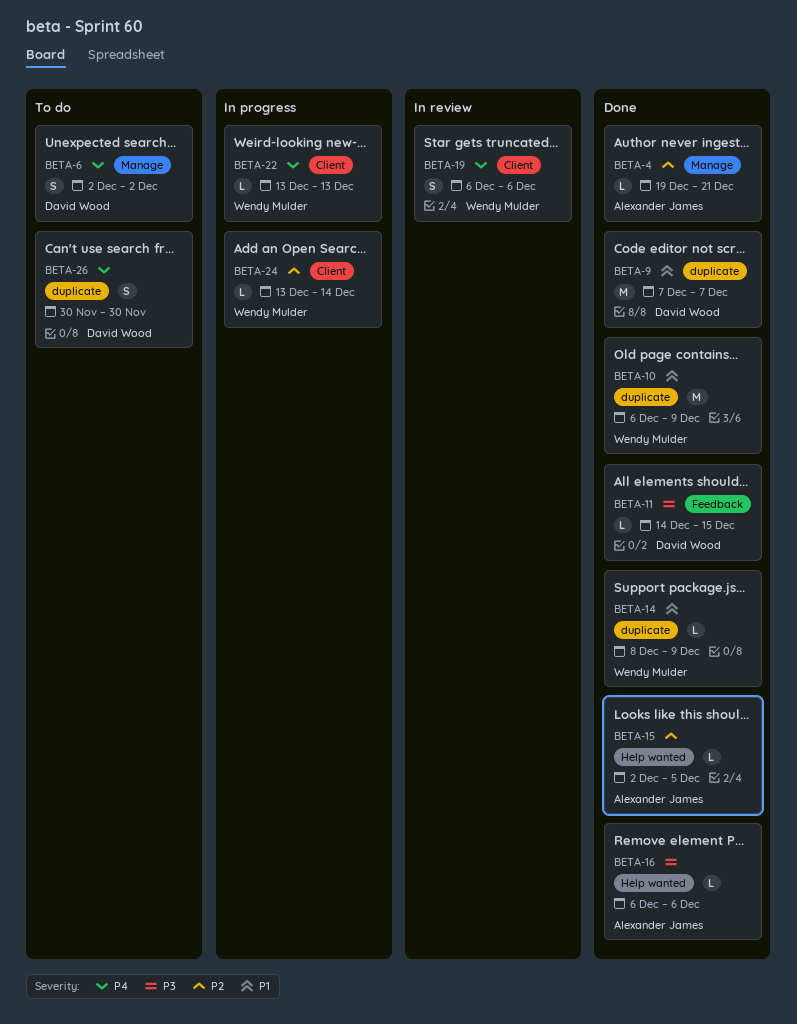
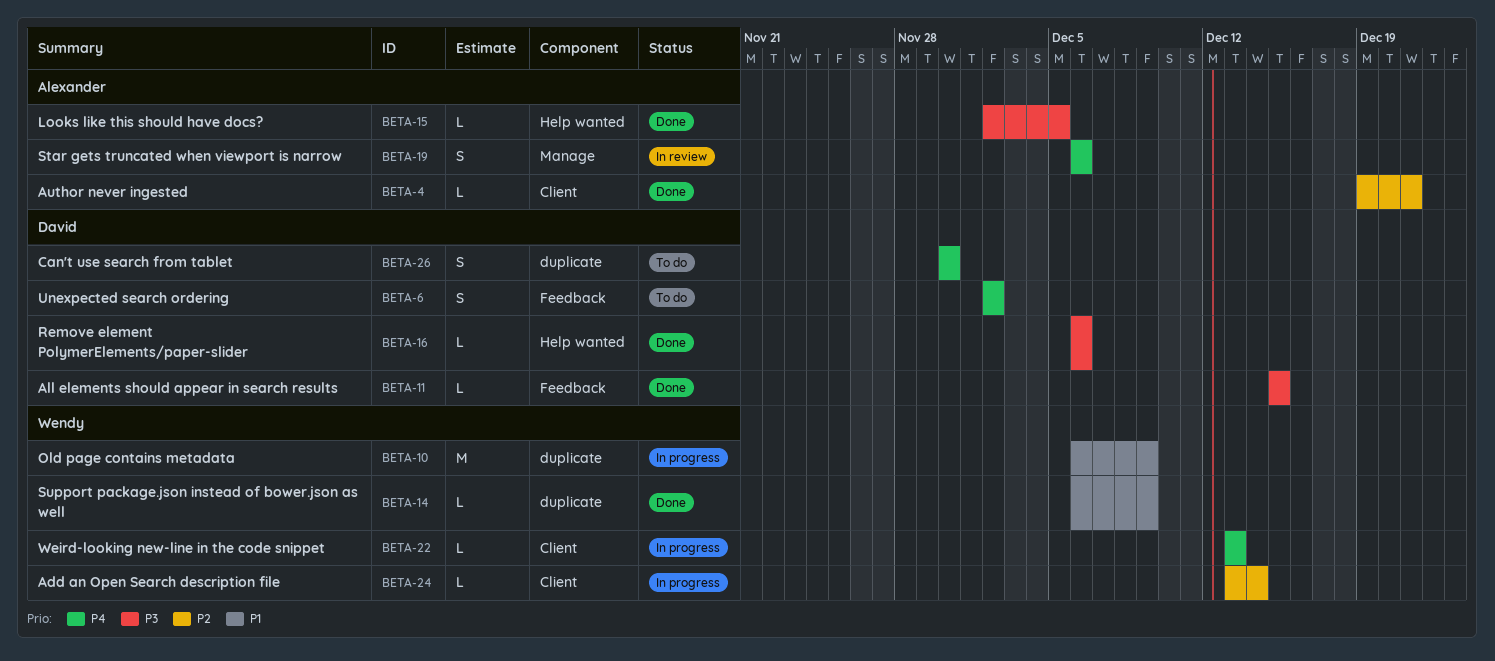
BETA-4, label: Manage -> Client
BETA-6, label: Manage -> Feedback
BETA-9: present -> none
BETA-10, status: Done -> In progress
BETA-11, start: Dec 14 -> Dec 15
BETA-14, start: Dec 8 -> Dec 6
BETA-15, priority: P2 -> P3
BETA-16, owner: Alexander James -> David Wood
BETA-19, owner: Wendy Mulder -> Alexander James
BETA-19, label: Client -> Manage

